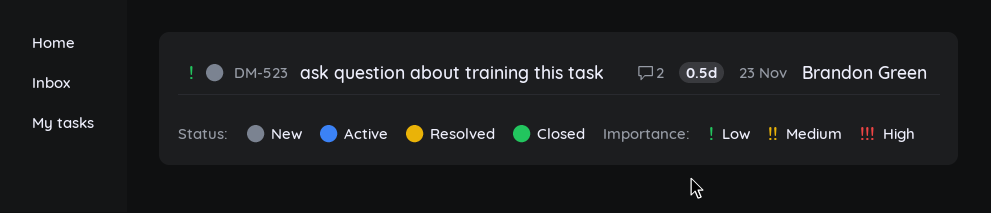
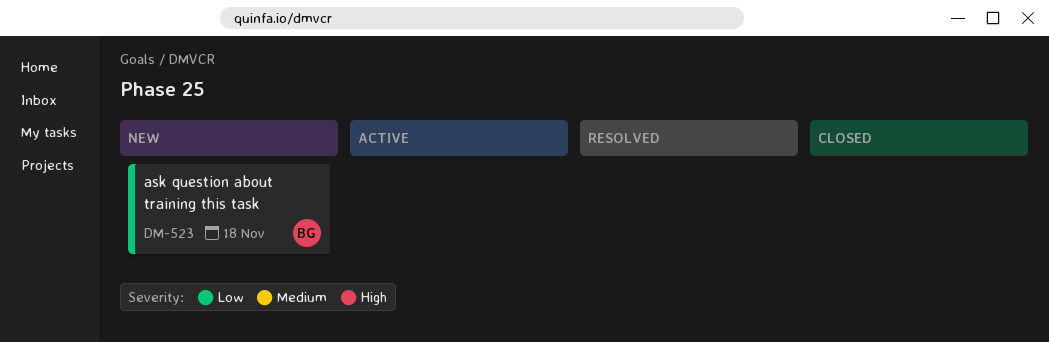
DM-523, due: Nov 23 -> Nov 18

